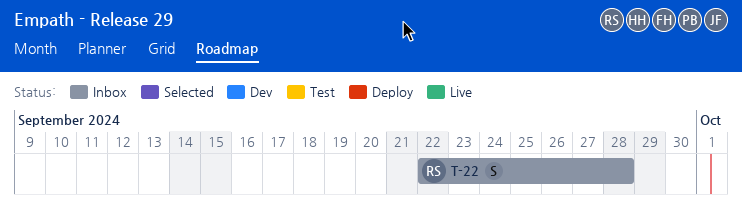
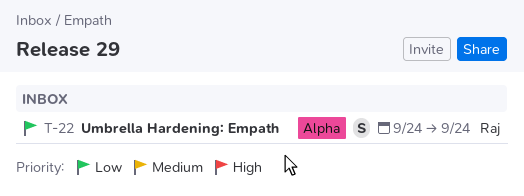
T-22, start: Sep 22 -> Sep 24
T-22, due: Sep 28 -> Sep 24

